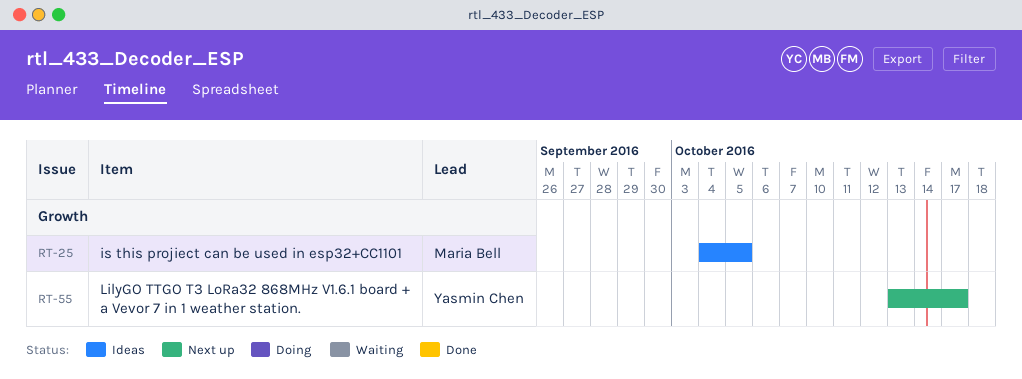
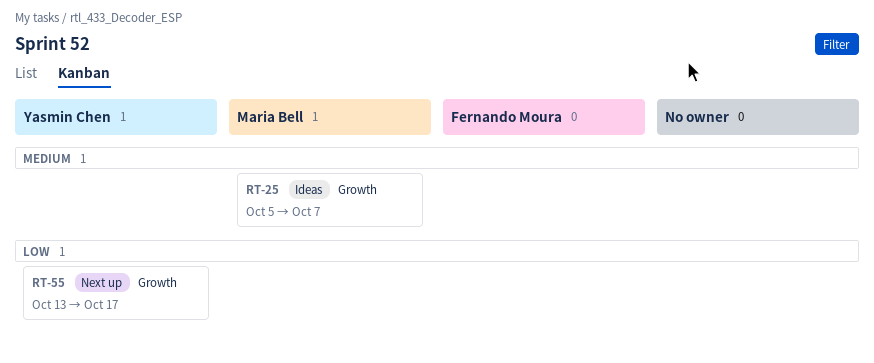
RT-25, start: Oct 4 -> Oct 5
RT-25, due: Oct 5 -> Oct 7

